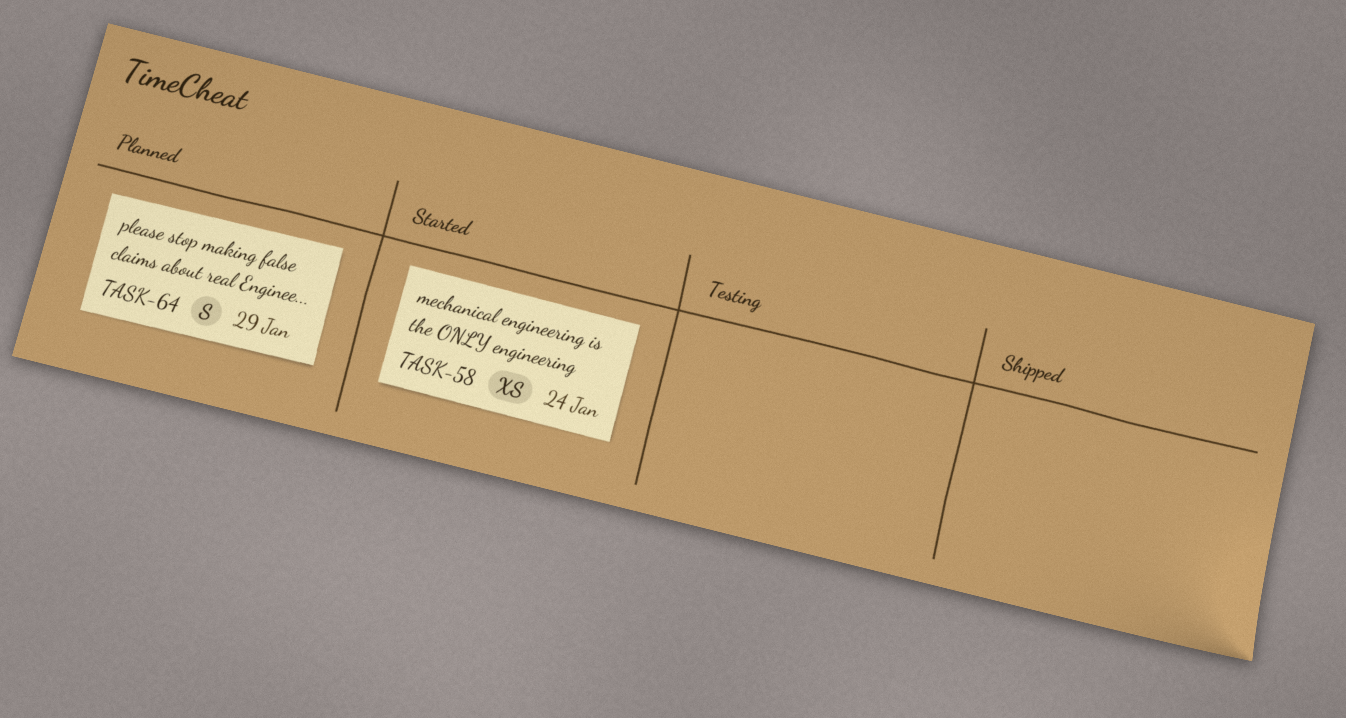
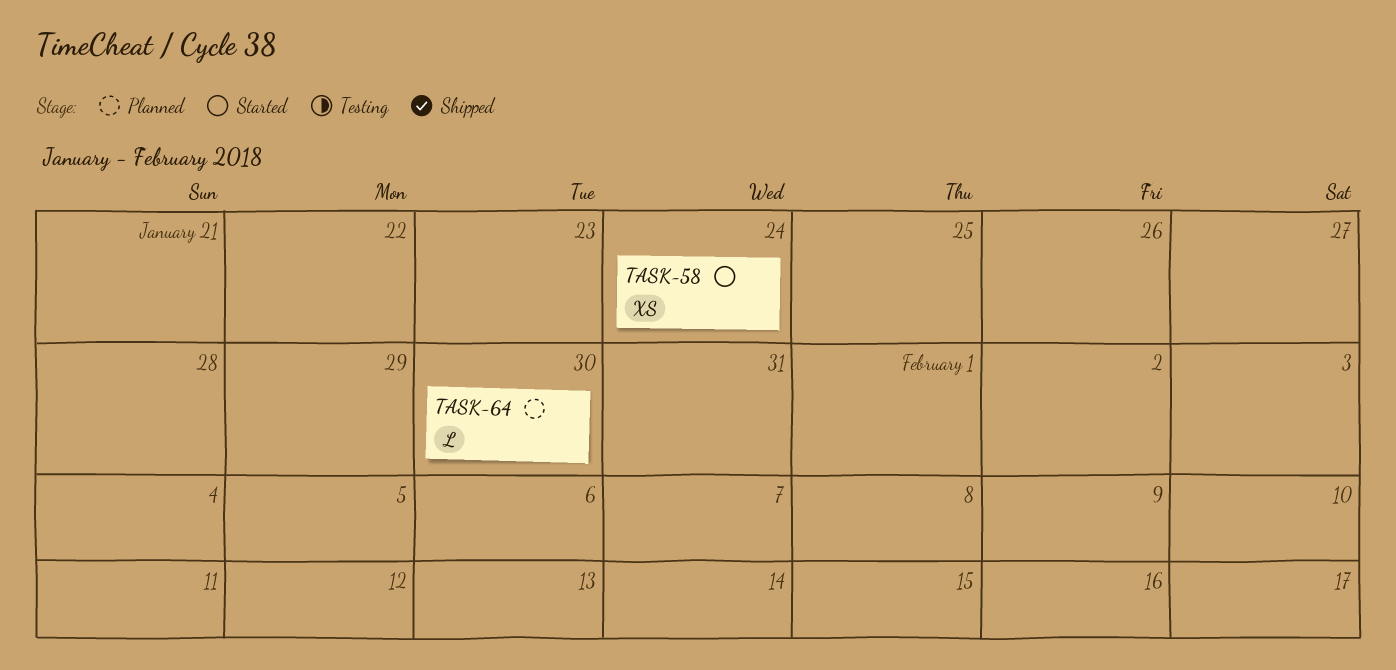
TASK-64, estimate: S -> L
TASK-64, due: Jan 29 -> Jan 30

